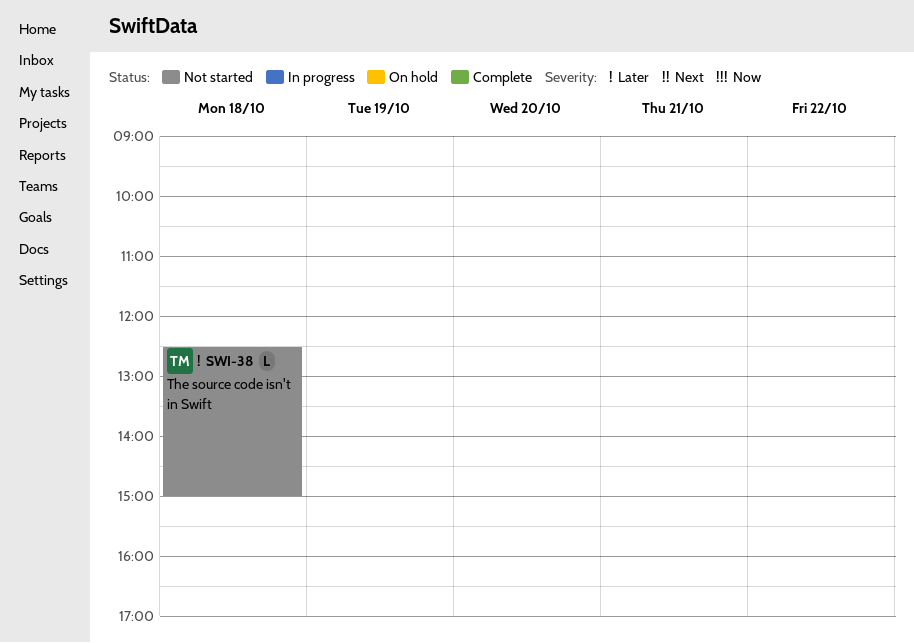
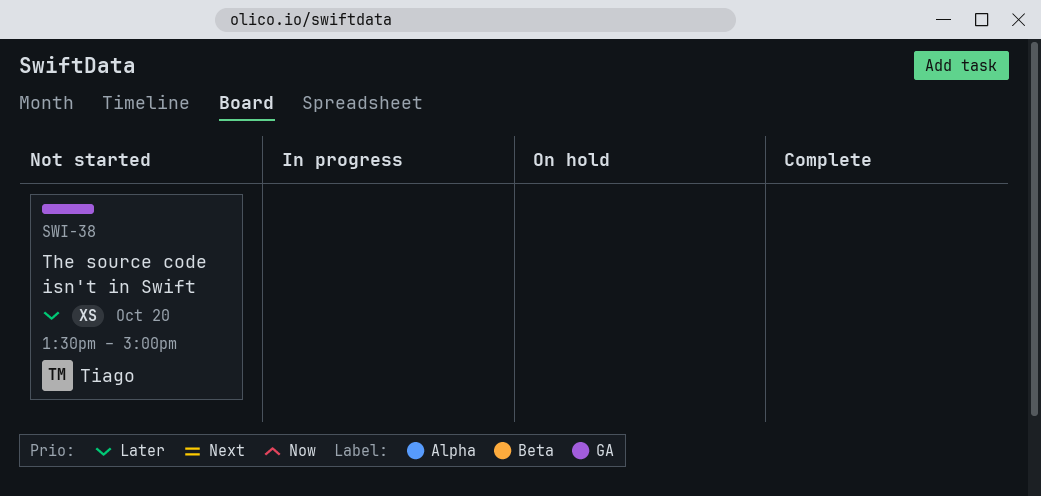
SWI-38, estimate: L -> XS
SWI-38, day: Oct 18 -> Oct 20
SWI-38, begins: 12:30 -> 13:30

